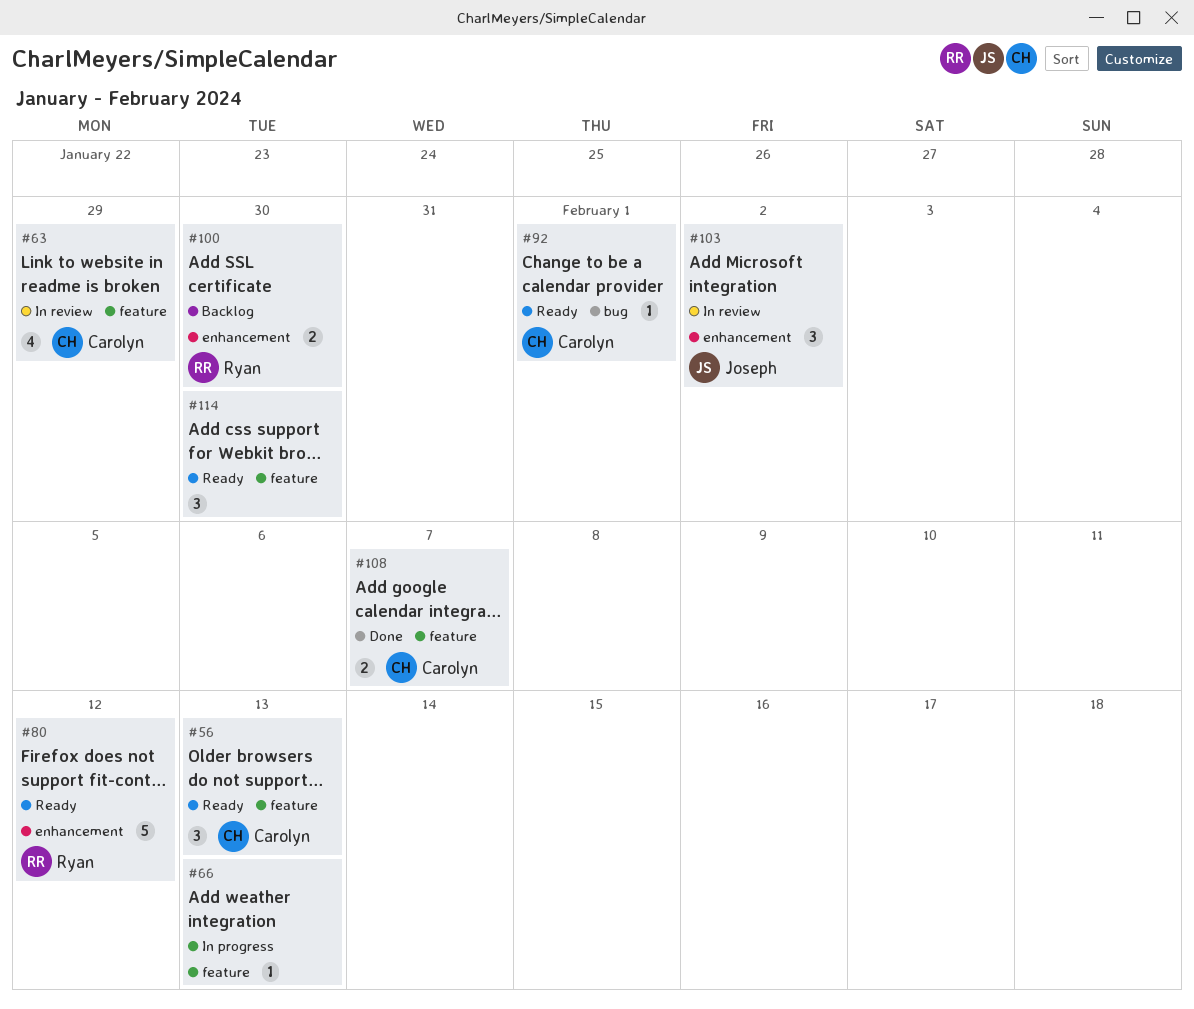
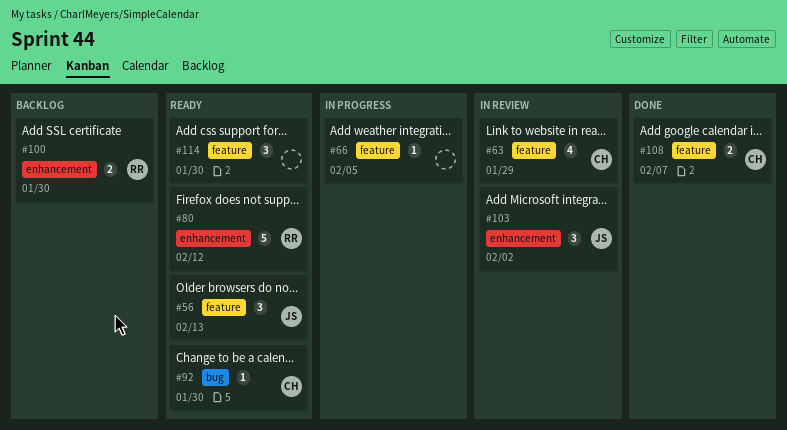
#56, owner: Carolyn -> Joseph
#66, due: Feb 13 -> Feb 5
#92, due: Feb 1 -> Jan 30

